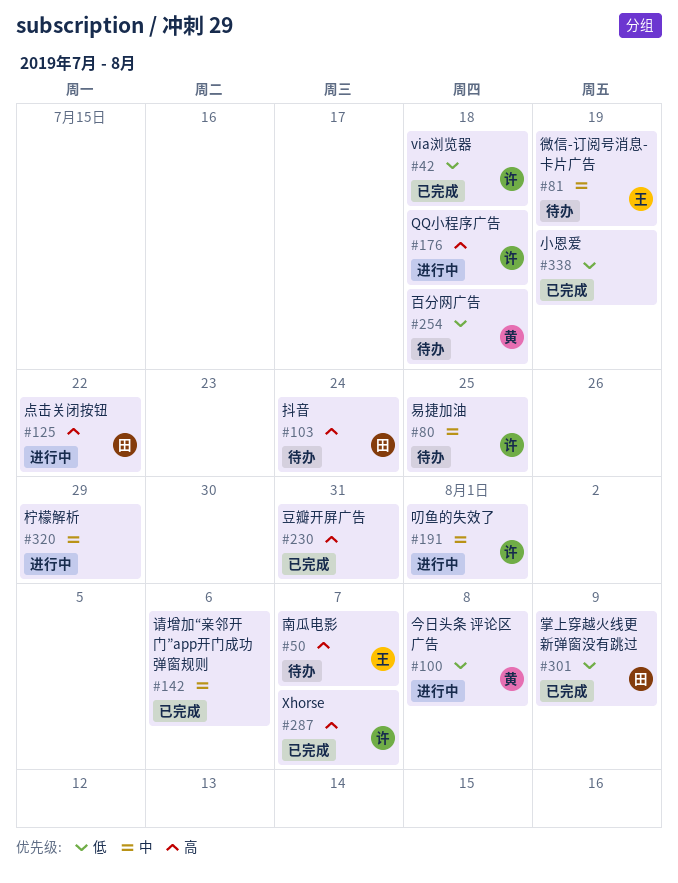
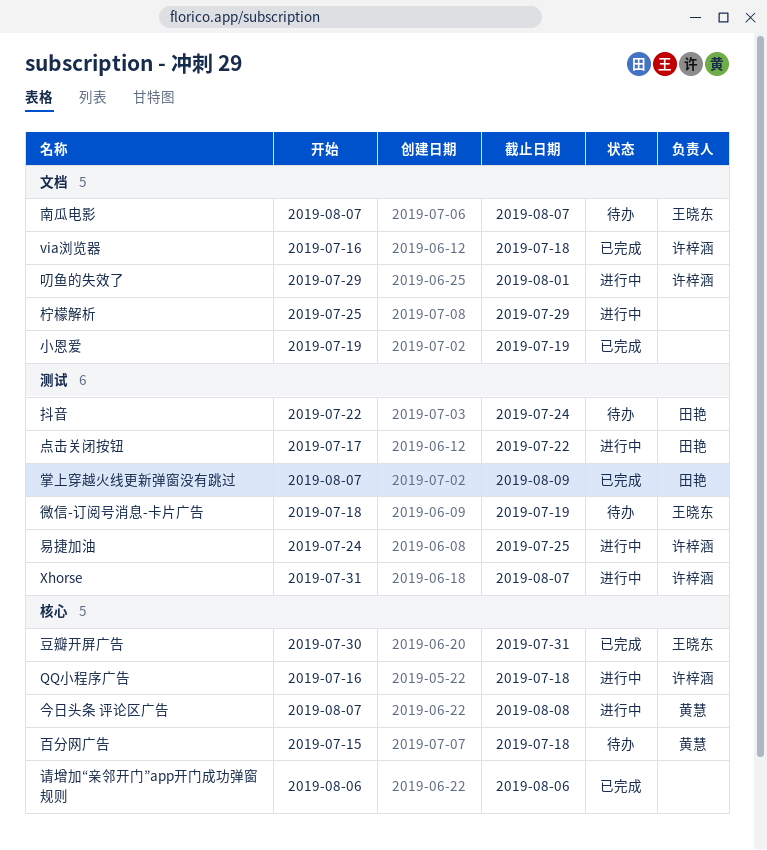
Xhorse, status: 已完成 -> 进行中
易捷加油, status: 待办 -> 进行中
豆瓣开屏广告, owner: none -> 王晓东

